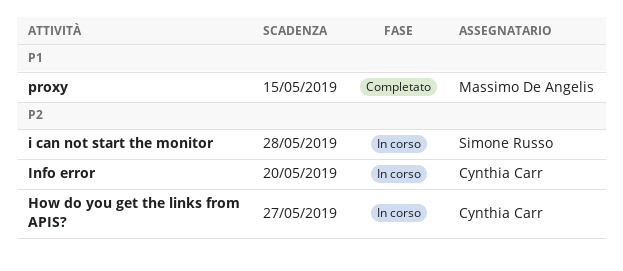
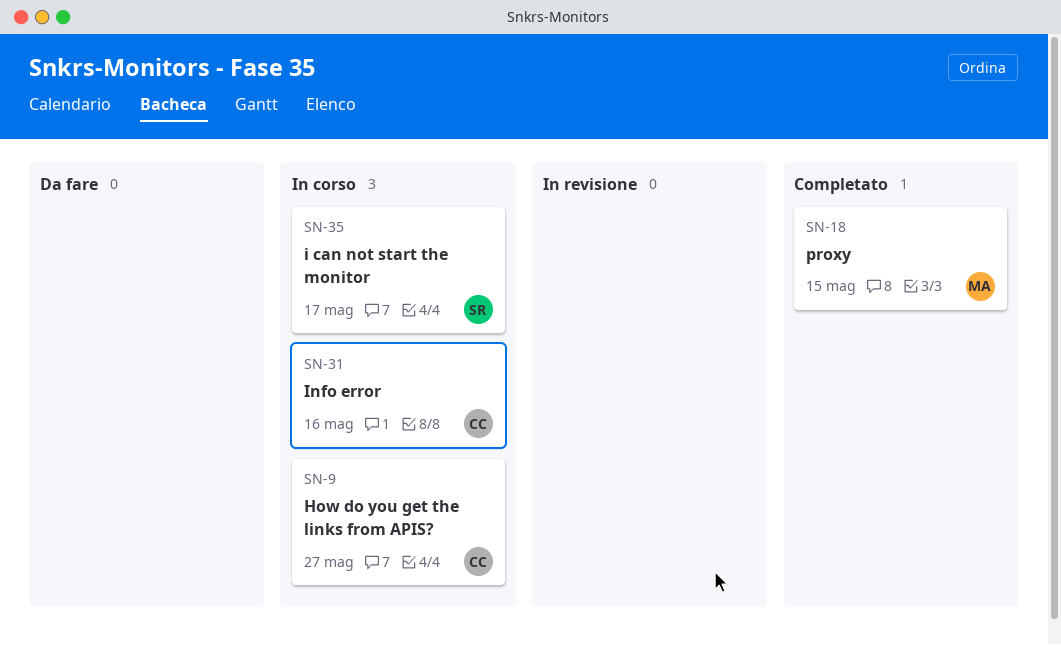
i can not start the monitor, due: May 28 -> May 17
Info error, due: May 20 -> May 16

